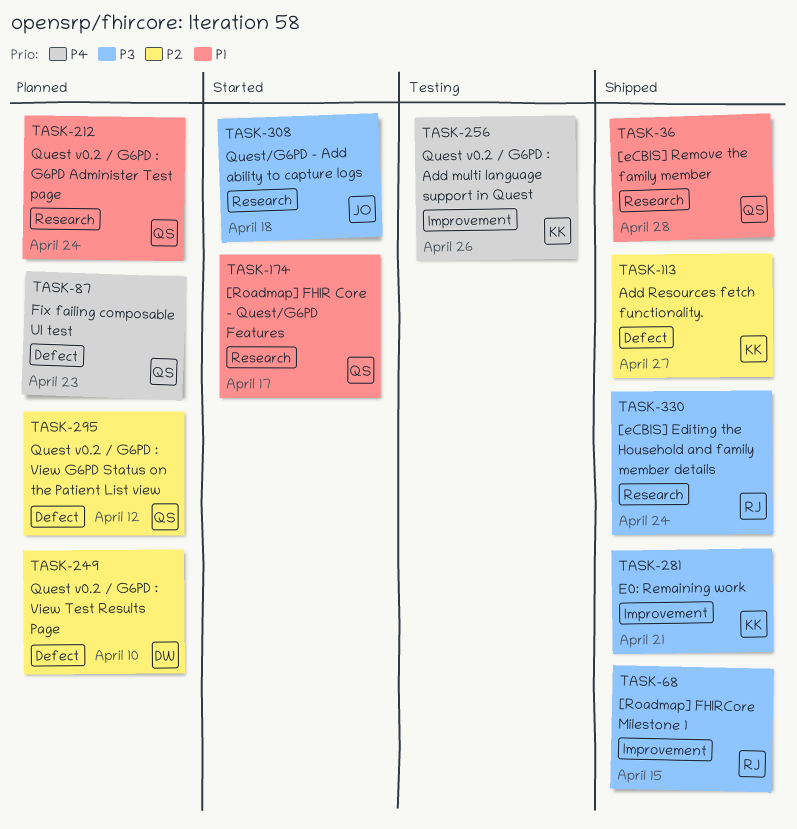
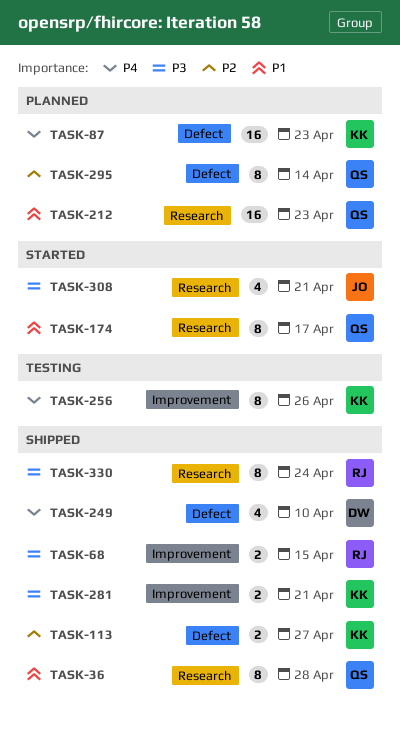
TASK-87, owner: QS -> KK
TASK-212, due: Apr 24 -> Apr 23
TASK-249, status: Planned -> Shipped
TASK-249, priority: P2 -> P4
TASK-295, due: Apr 12 -> Apr 14
TASK-308, due: Apr 18 -> Apr 21

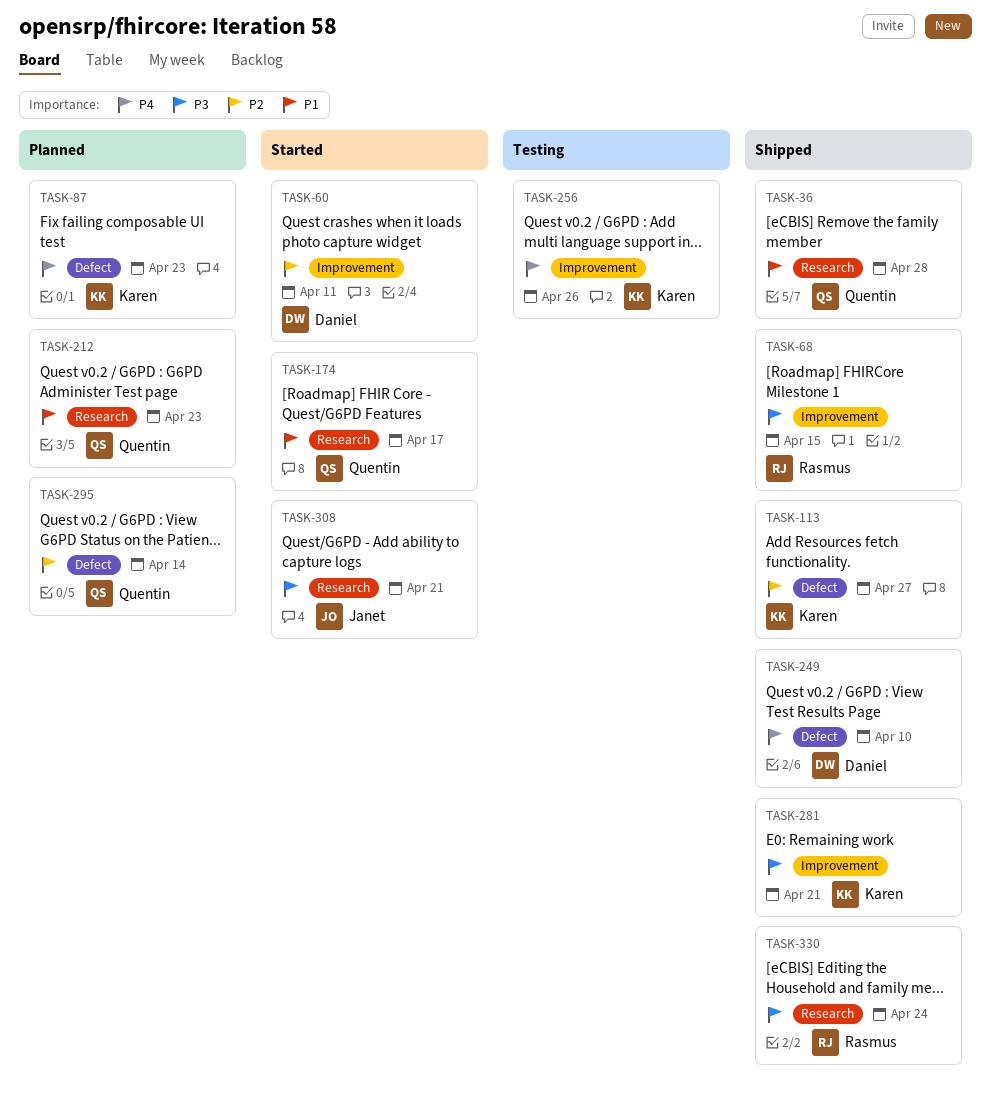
TASK-60: none -> present

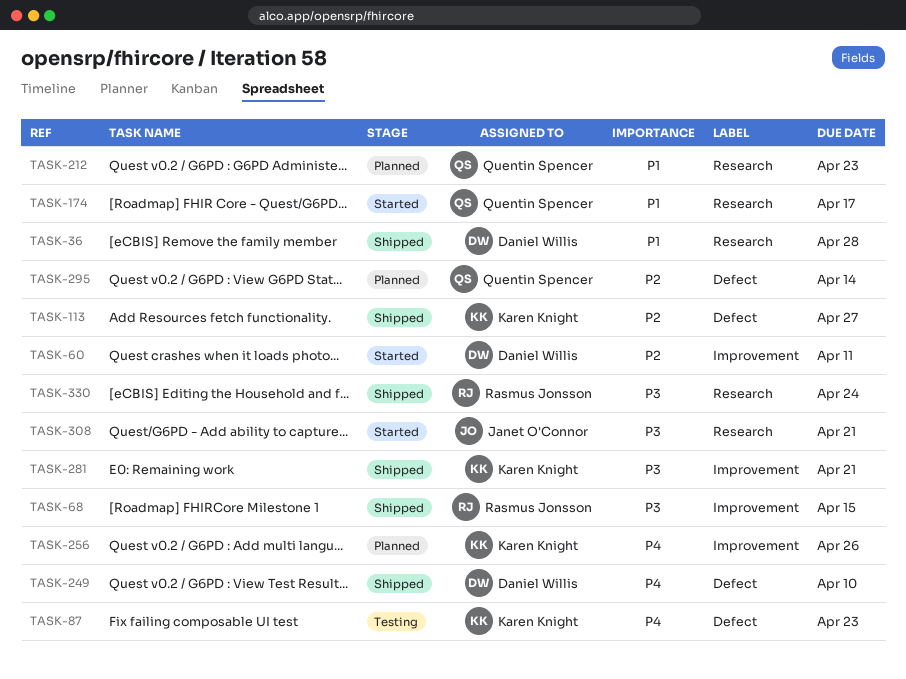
TASK-36, owner: Quentin Spencer -> Daniel Willis
TASK-87, status: Planned -> Testing
TASK-256, status: Testing -> Planned

